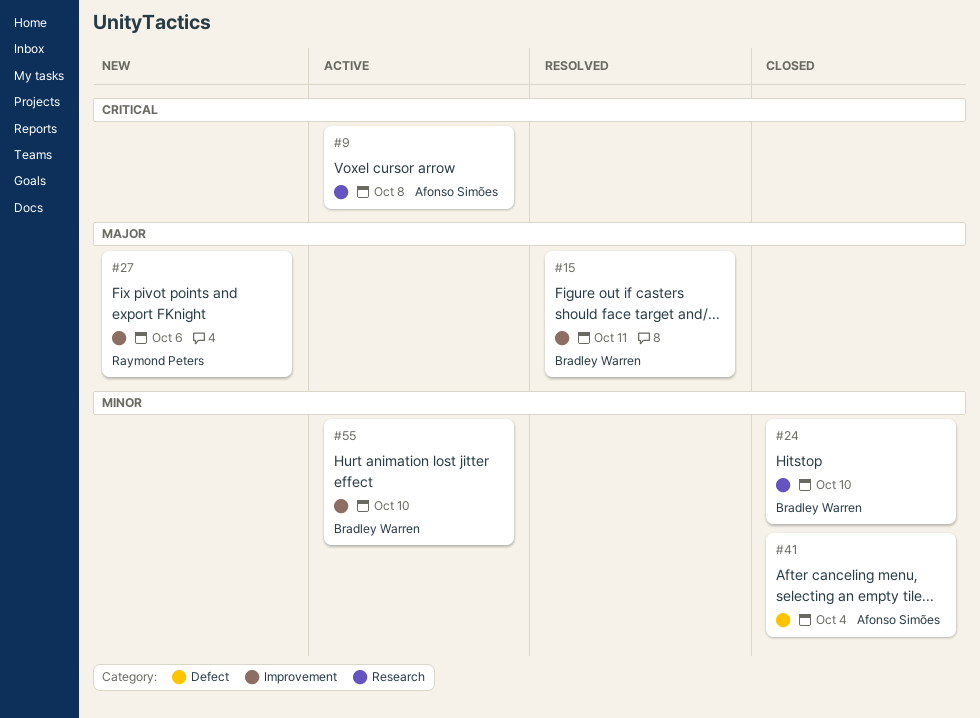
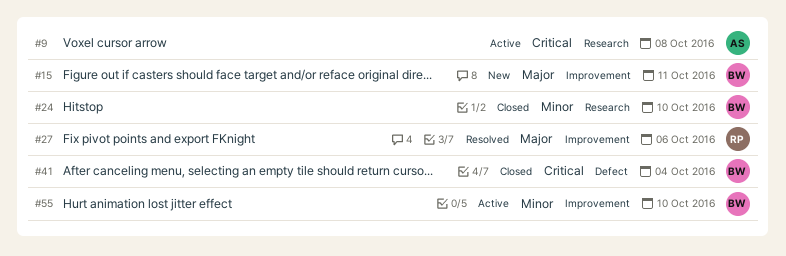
#15, status: Resolved -> New
#27, status: New -> Resolved
#41, owner: Afonso Simões -> Bradley Warren
#41, priority: Minor -> Critical

